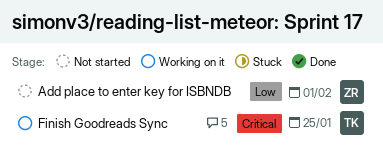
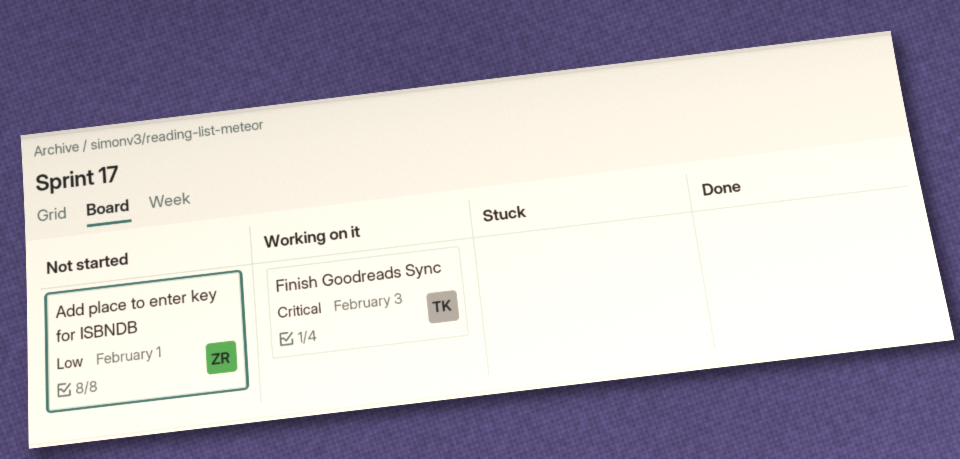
Finish Goodreads Sync, due: Jan 25 -> Feb 3

